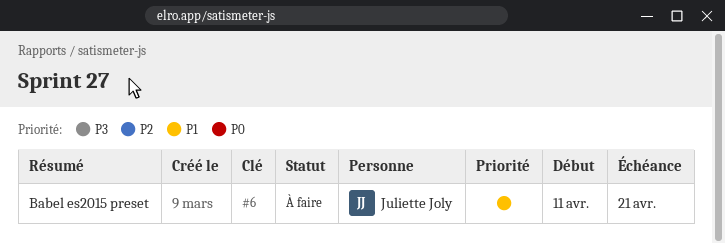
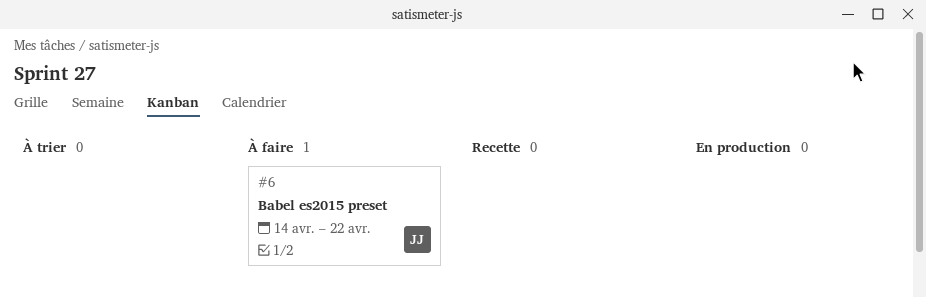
#6, start: Apr 11 -> Apr 14
#6, due: Apr 21 -> Apr 22

